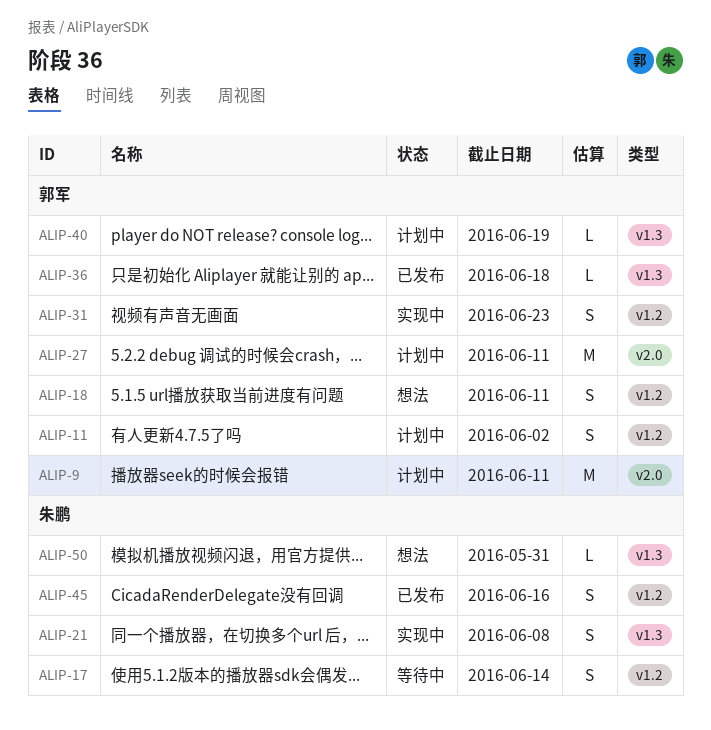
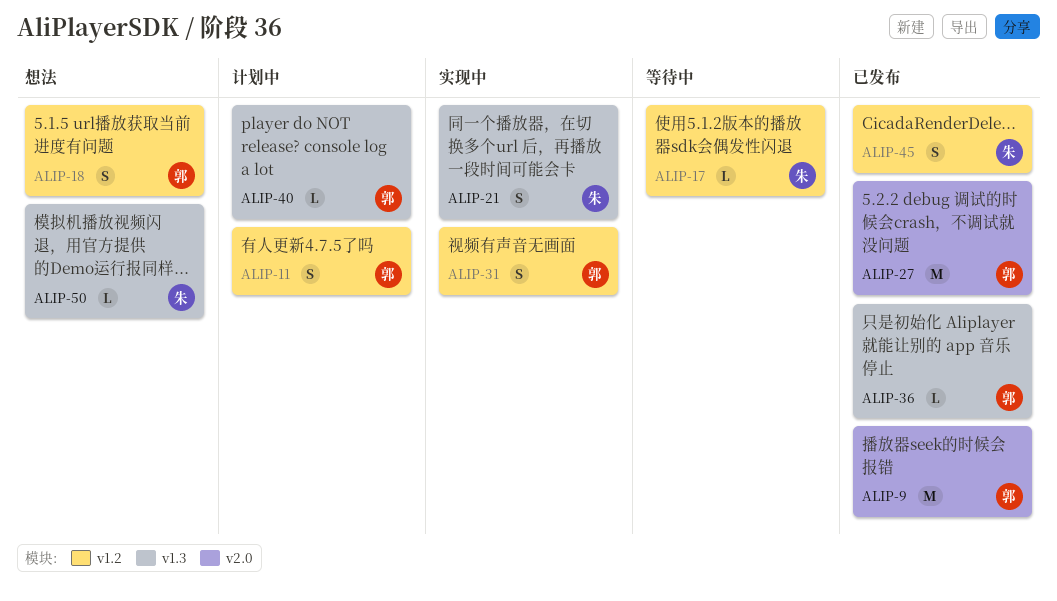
ALIP-9, status: 计划中 -> 已发布
ALIP-17, estimate: S -> L
ALIP-27, status: 计划中 -> 已发布

